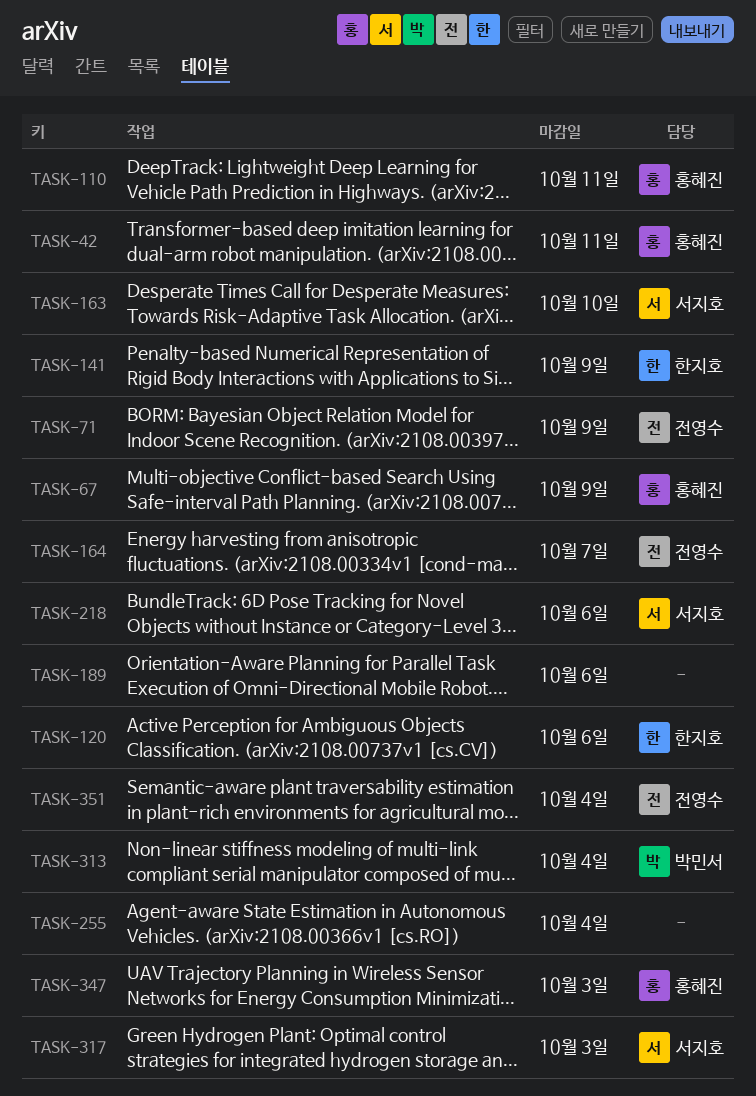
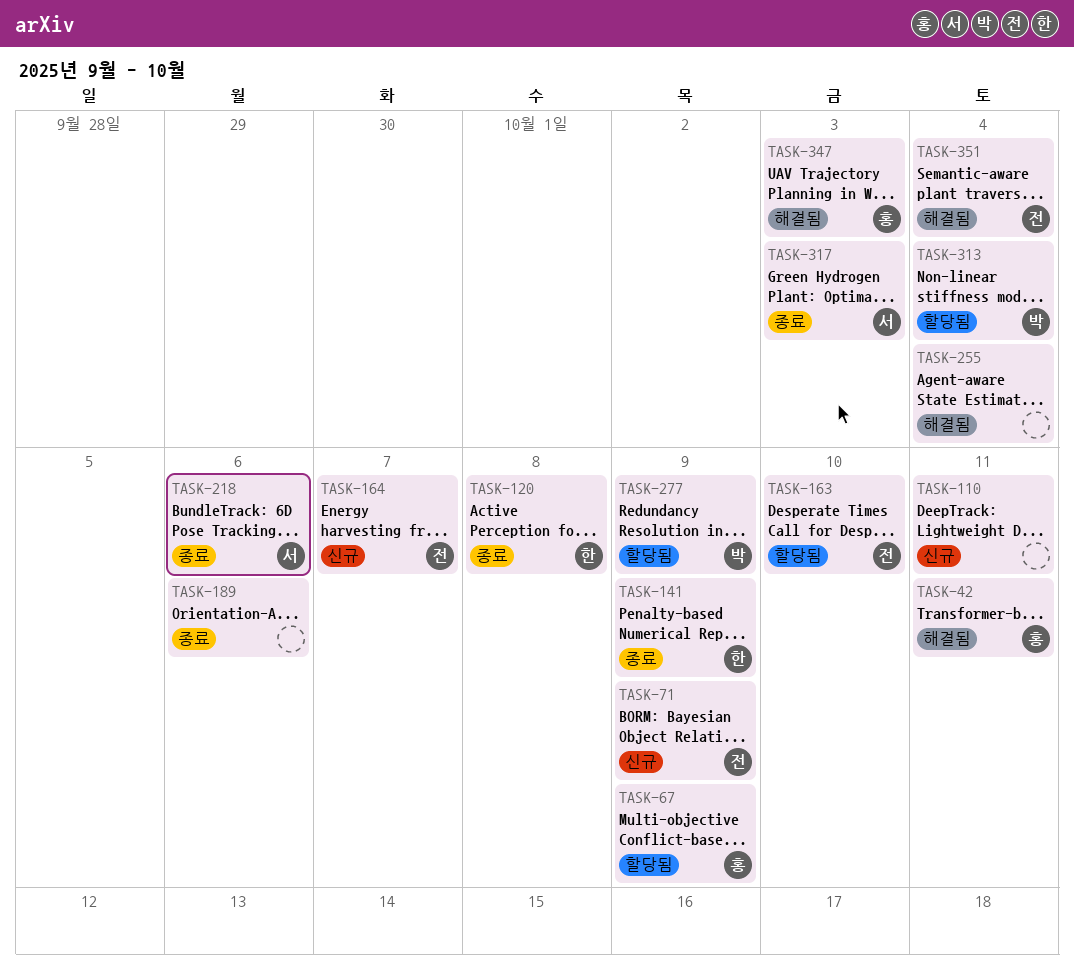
TASK-110, owner: 홍혜진 -> none
TASK-120, due: Oct 6 -> Oct 8
TASK-163, owner: 서지호 -> 전영수
TASK-277: none -> present

